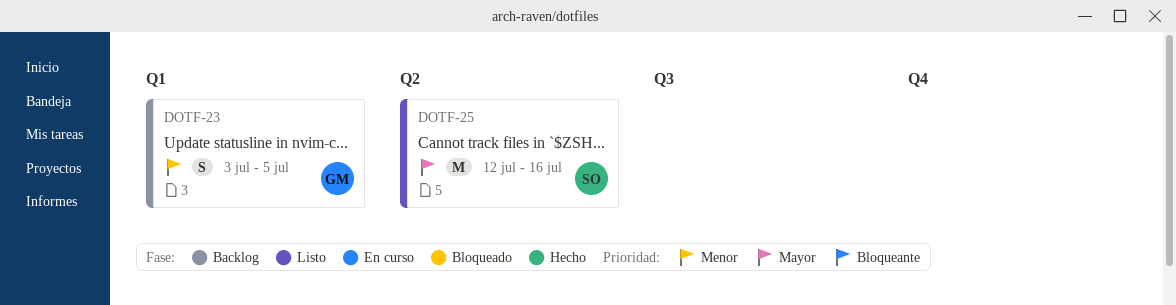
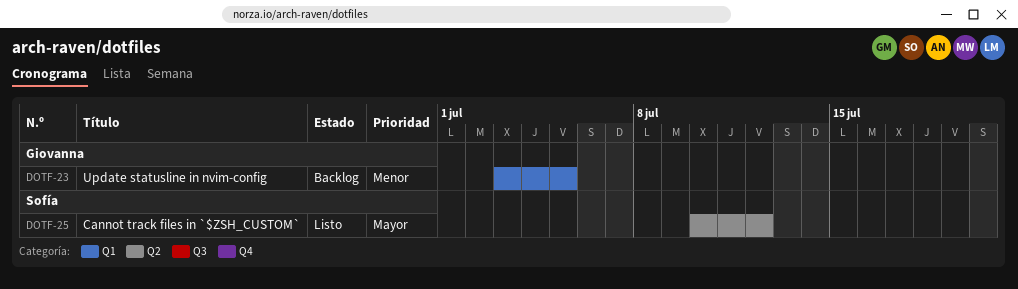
DOTF-25, start: Jul 12 -> Jul 10
DOTF-25, due: Jul 16 -> Jul 12

